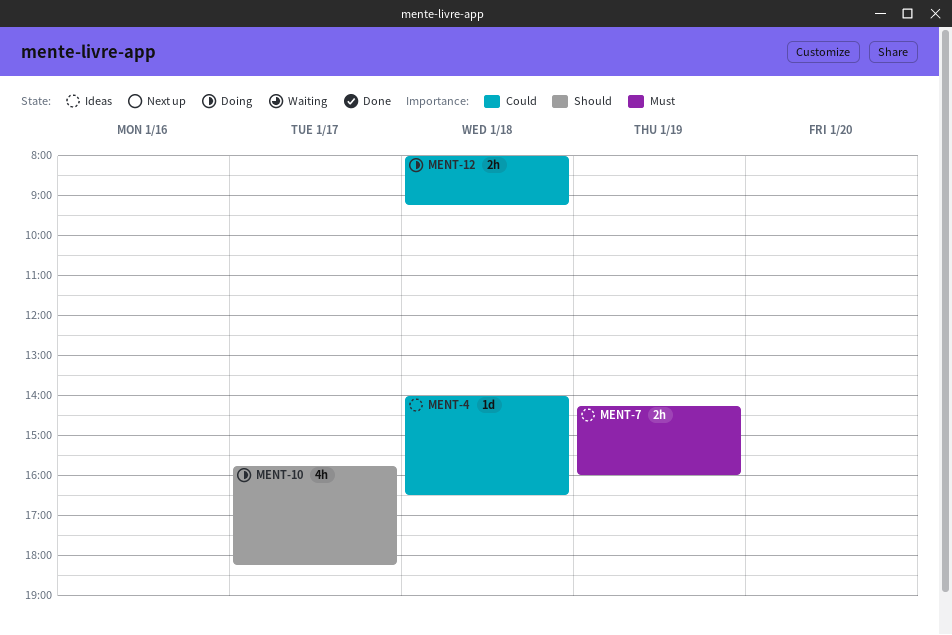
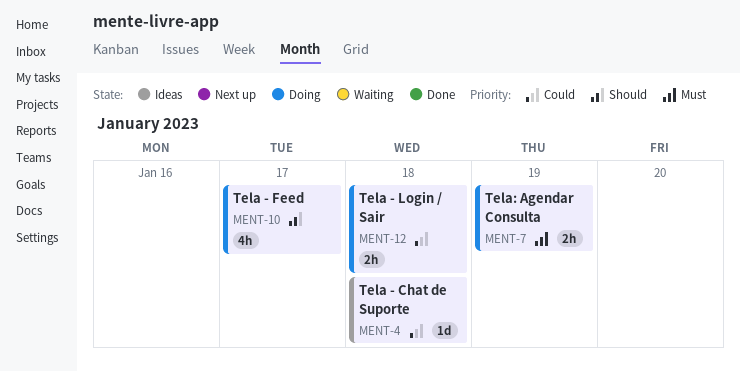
MENT-7, status: Ideas -> Doing

